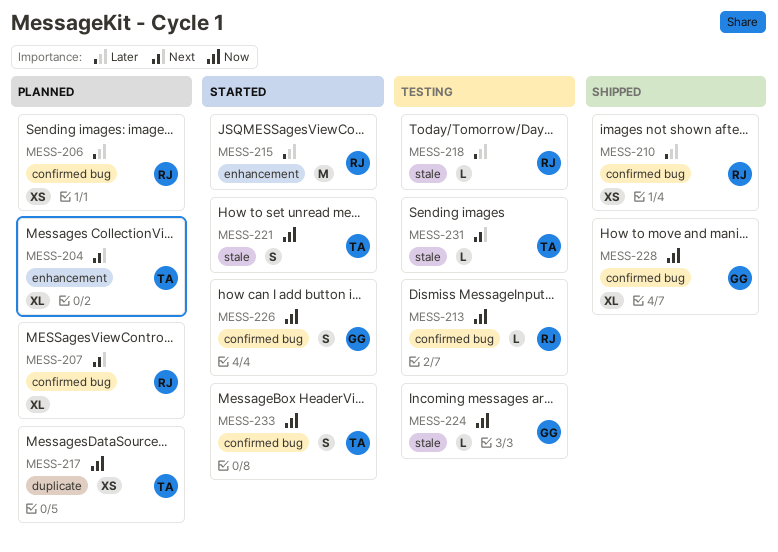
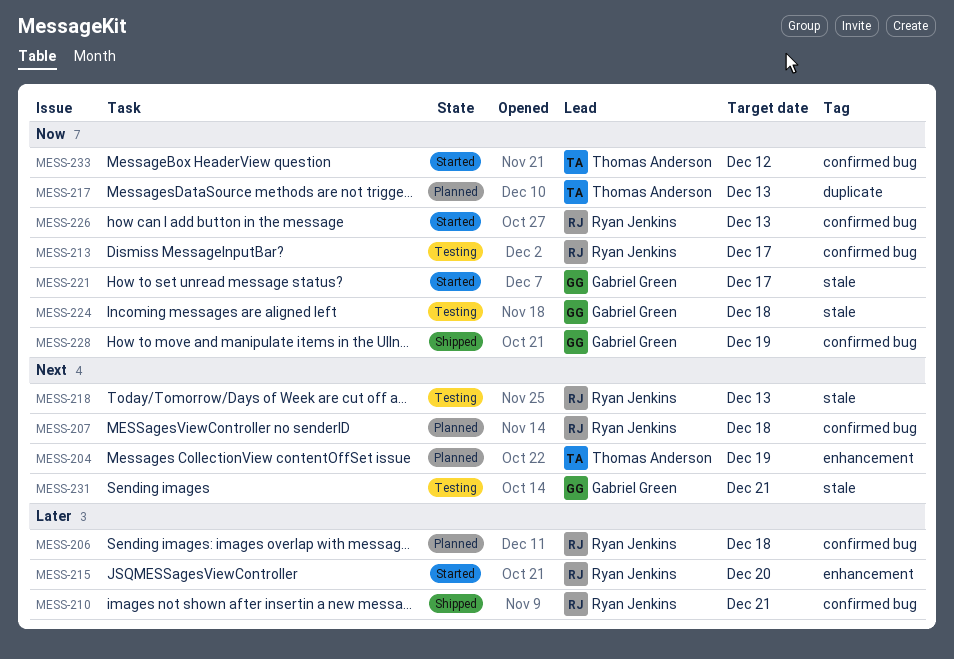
MESS-218, priority: Later -> Next
MESS-221, owner: Thomas Anderson -> Gabriel Green
MESS-226, owner: Gabriel Green -> Ryan Jenkins
MESS-231, owner: Thomas Anderson -> Gabriel Green

